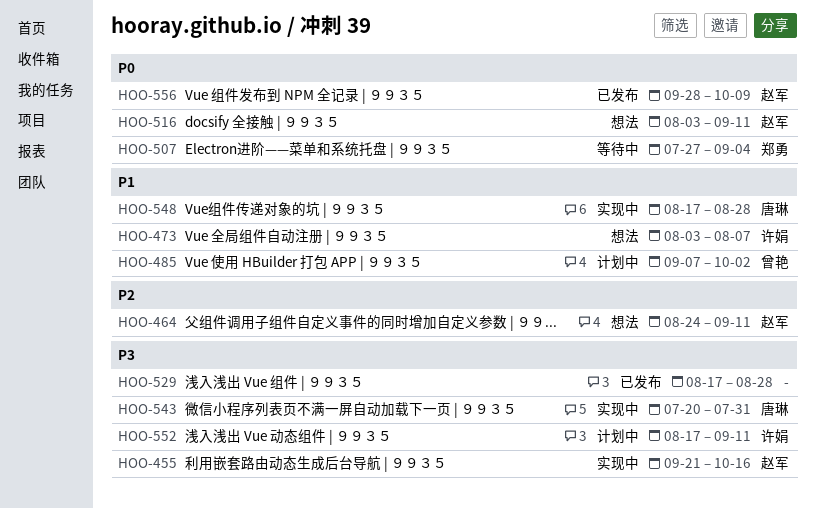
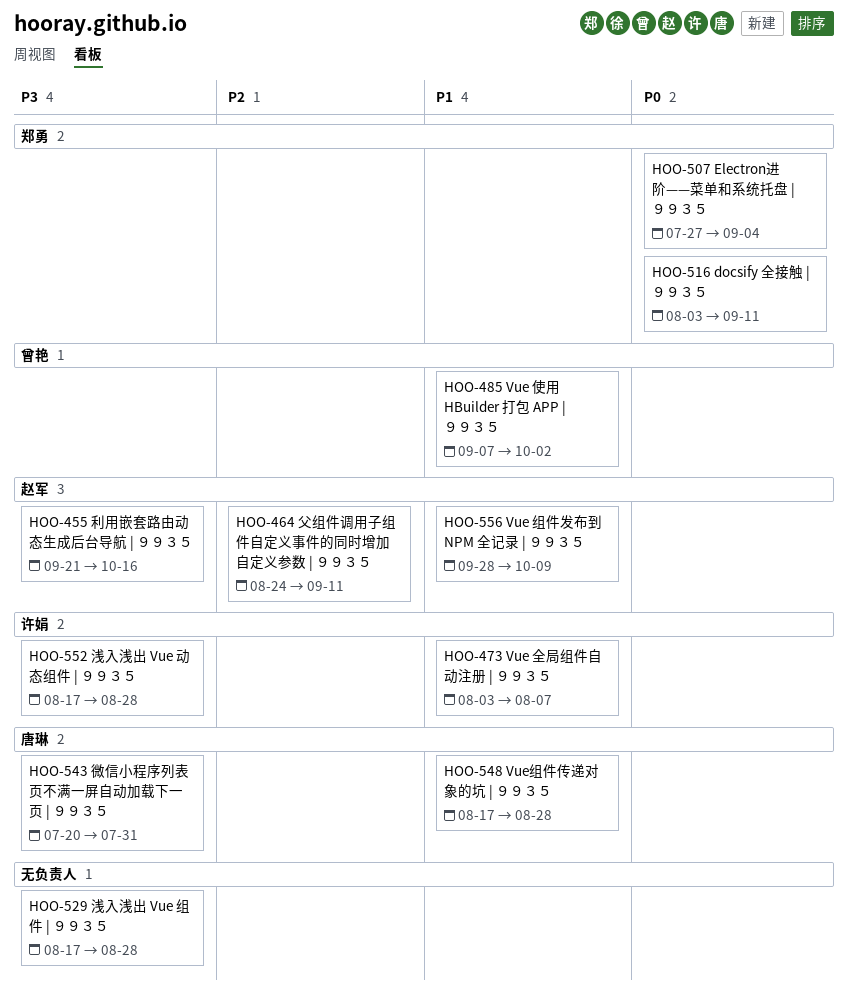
HOO-516, owner: 赵军 -> 郑勇
HOO-552, due: Sep 11 -> Aug 28
HOO-556, priority: P0 -> P1

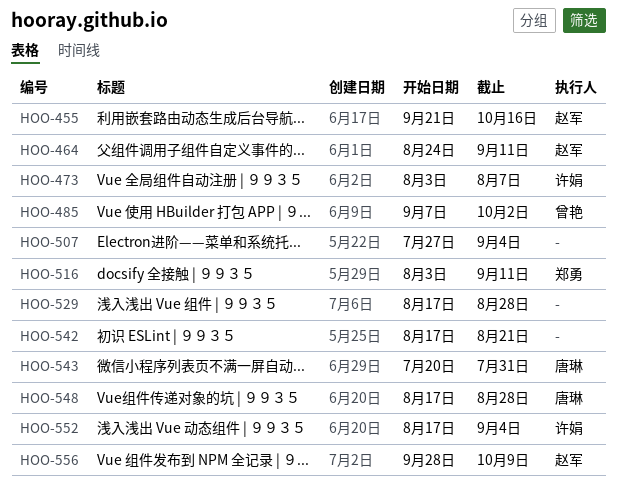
HOO-507, owner: 郑勇 -> none
HOO-542: none -> present
HOO-552, due: Aug 28 -> Sep 4

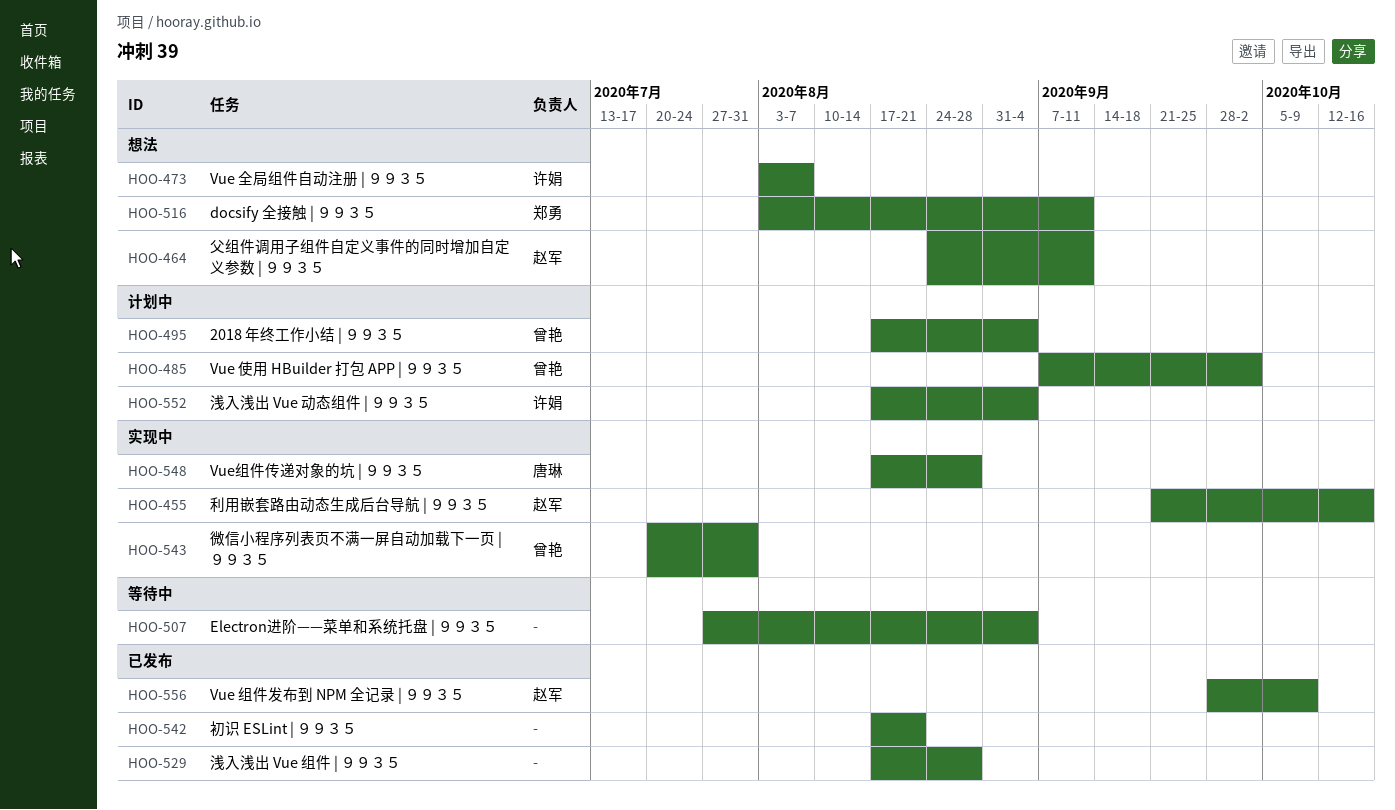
HOO-495: none -> present
HOO-543, owner: 唐琳 -> 曾艳

